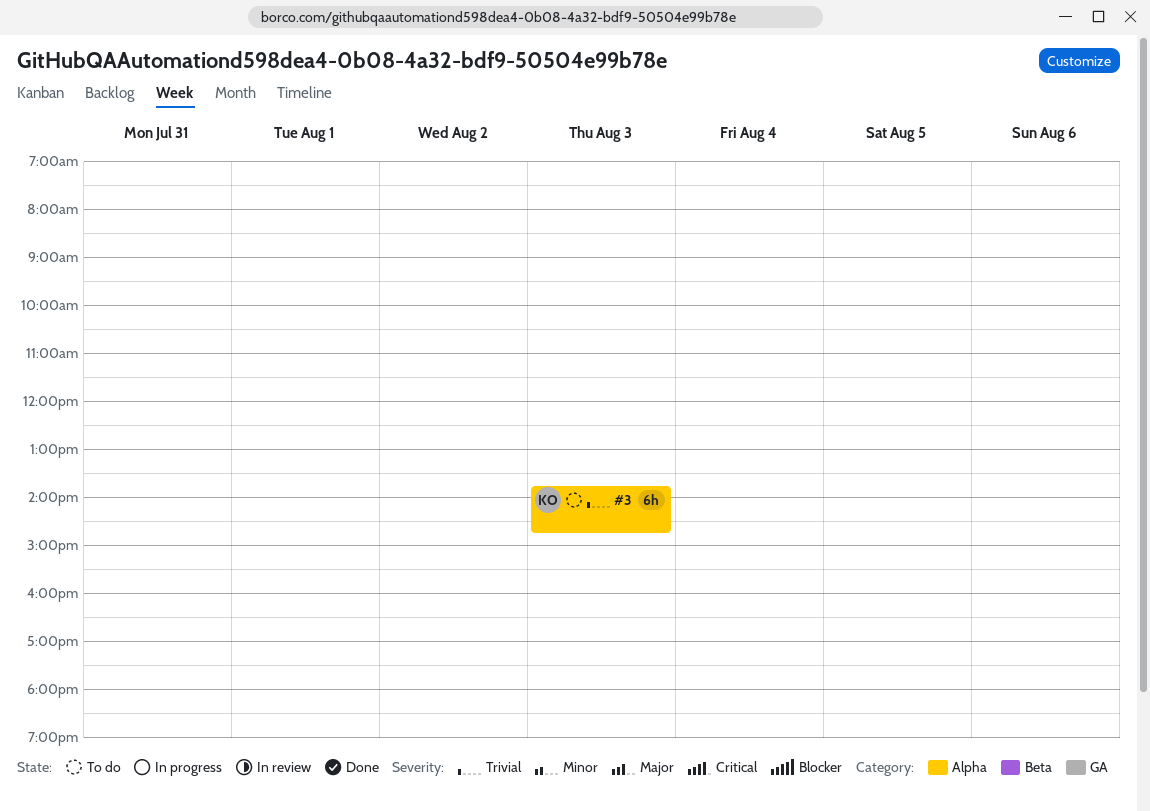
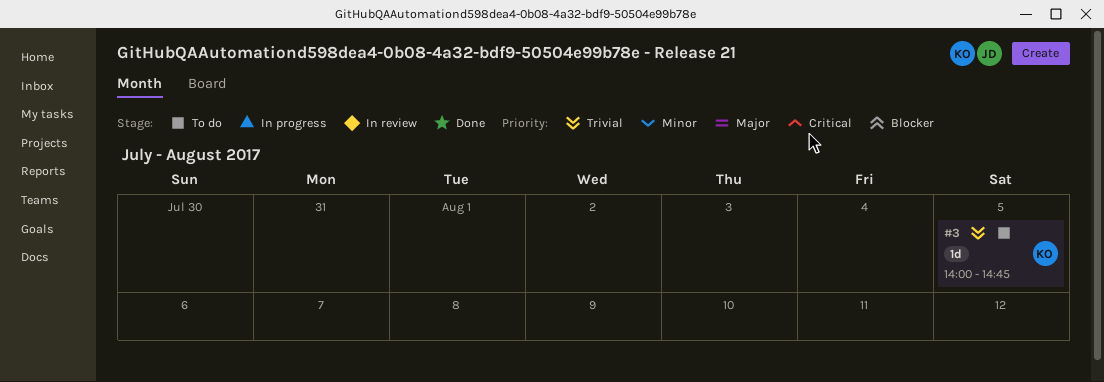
#3, estimate: 6h -> 1d
#3, day: Aug 3 -> Aug 5
#3, begins: 13:45 -> 14:00

